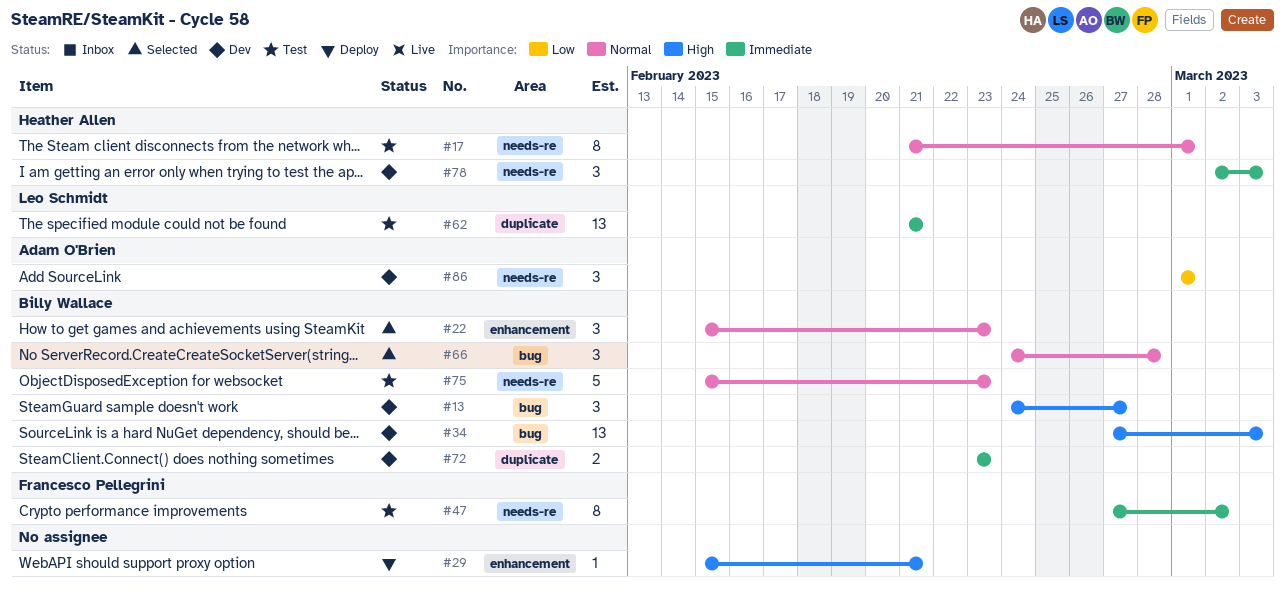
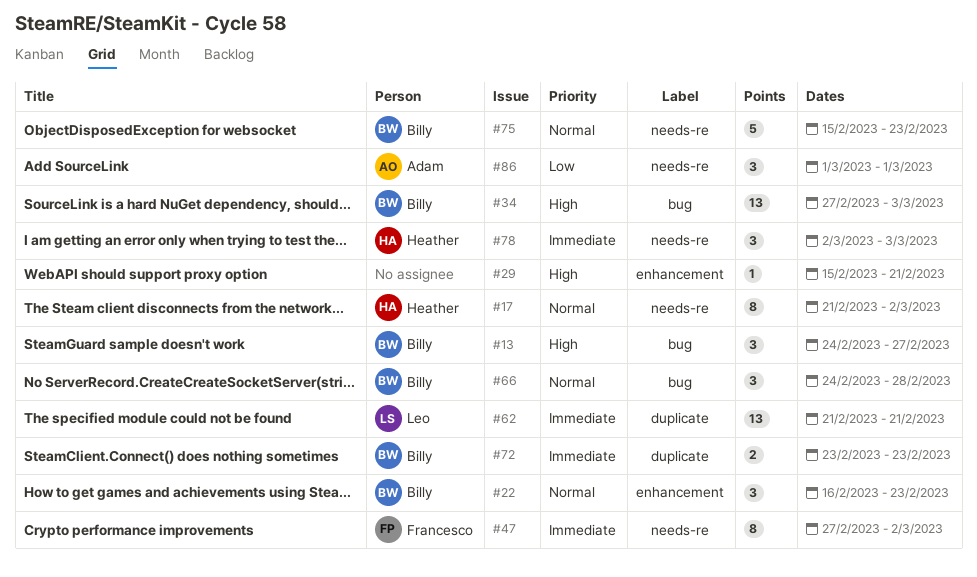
#17, due: Mar 1 -> Mar 2
#22, start: Feb 15 -> Feb 16

